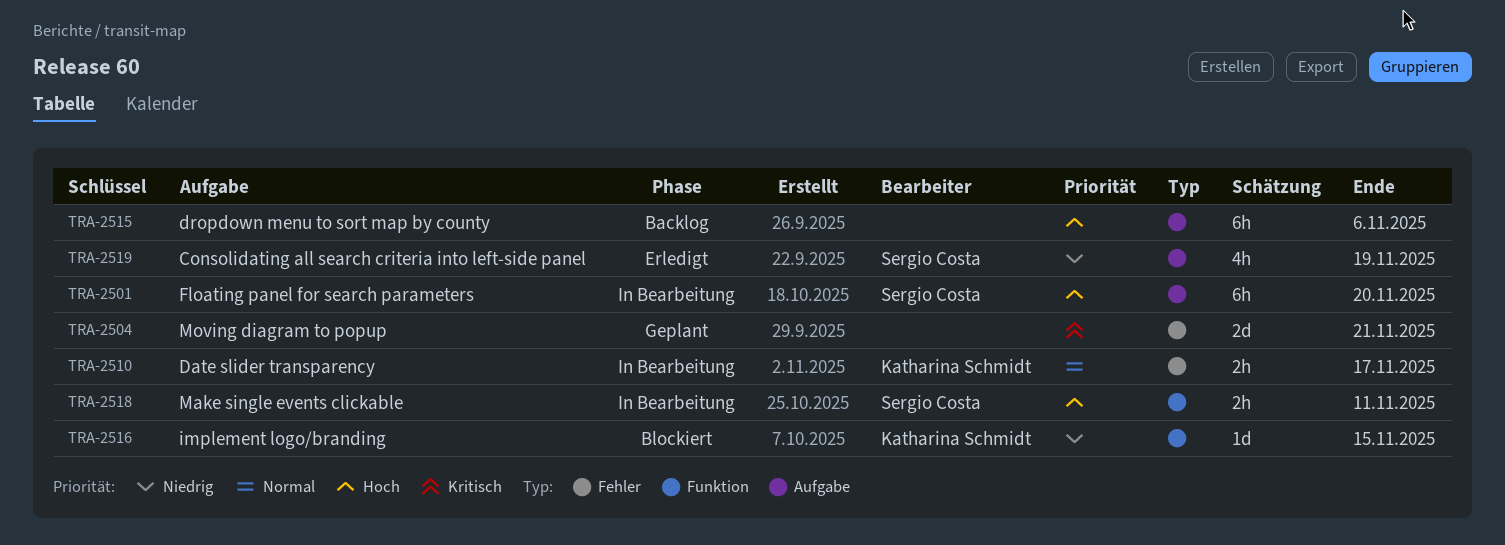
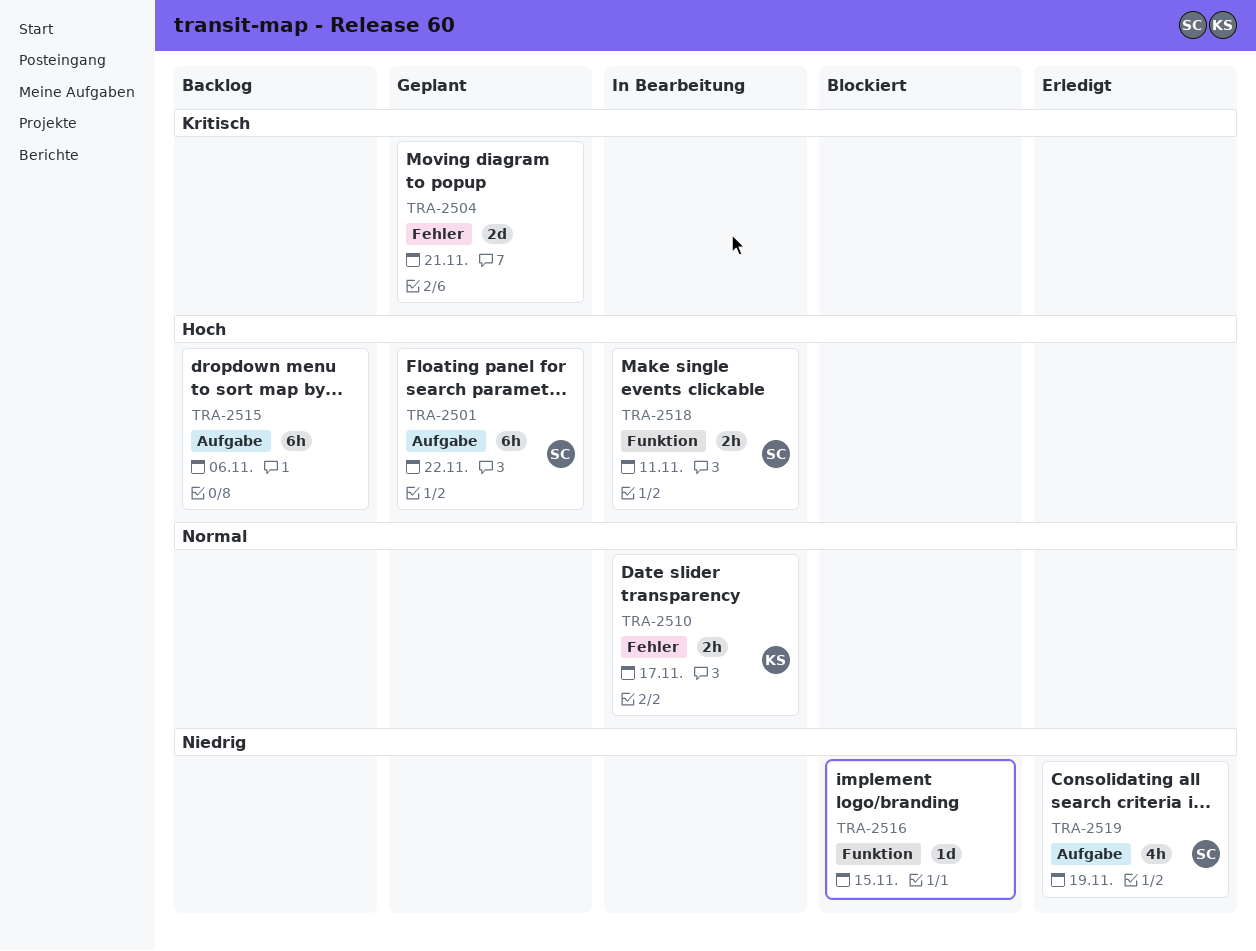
TRA-2501, status: In Bearbeitung -> Geplant
TRA-2501, due: Nov 20 -> Nov 22
TRA-2516, owner: Katharina Schmidt -> none

